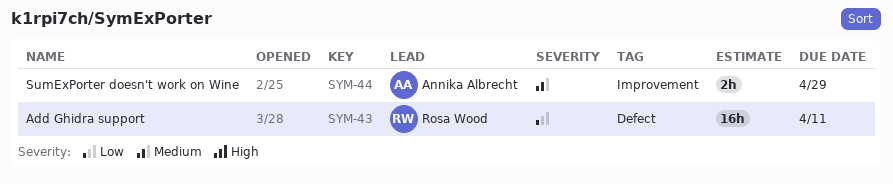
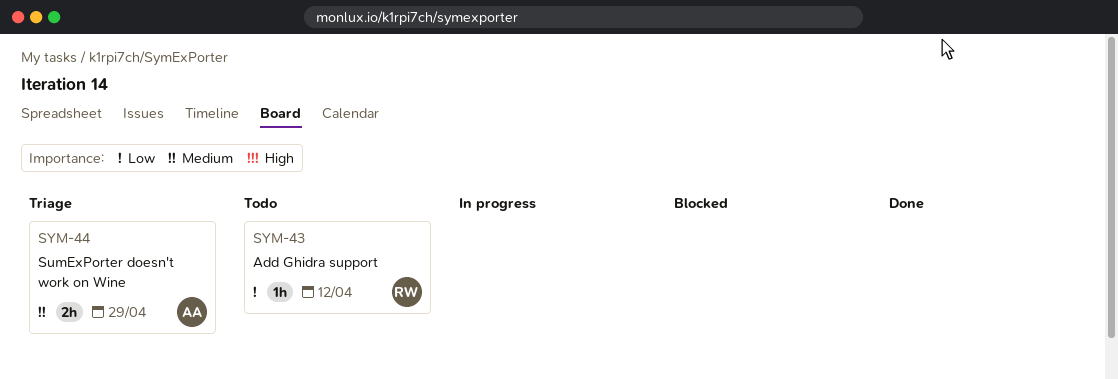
SYM-43, estimate: 16h -> 1h
SYM-43, due: Apr 11 -> Apr 12

